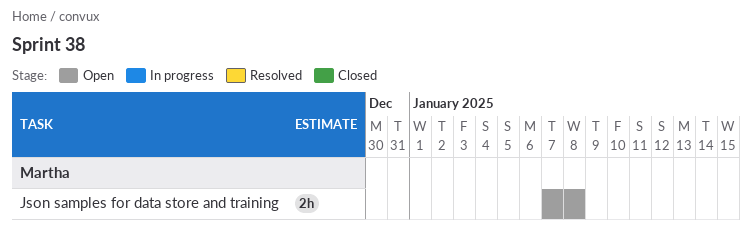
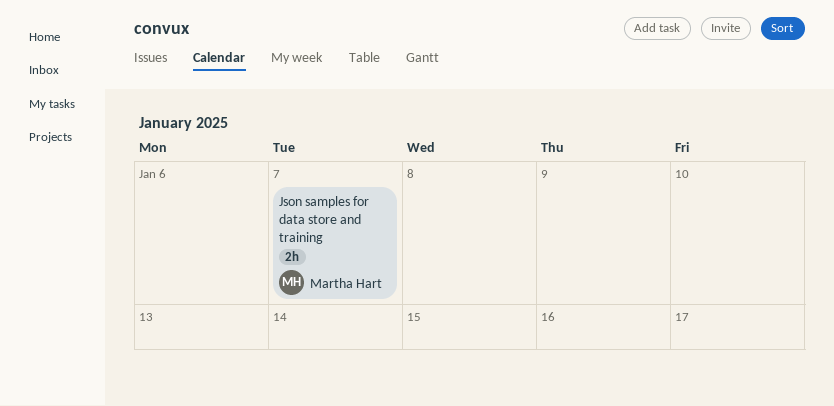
Json samples for data store and training, due: Jan 8 -> Jan 7

